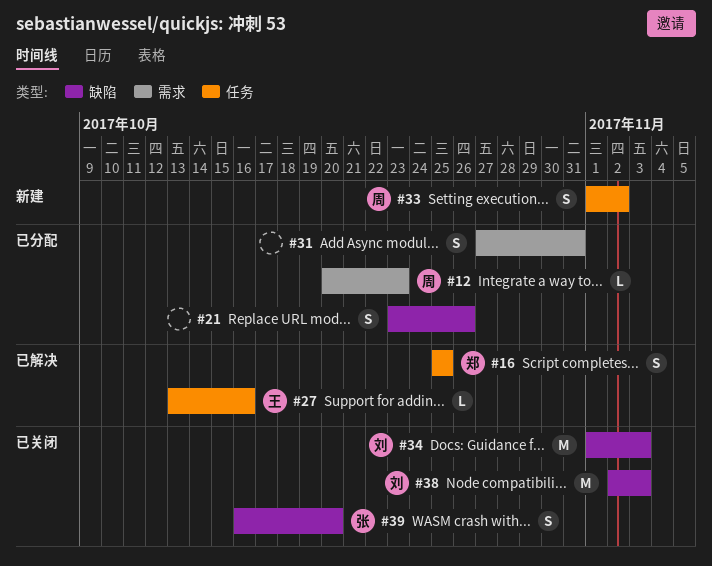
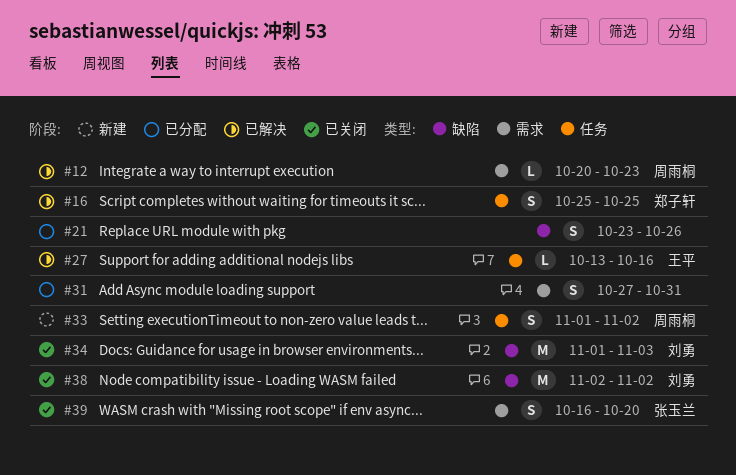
#12, status: 已分配 -> 已解决
#38, due: Nov 3 -> Nov 2
#39, label: 缺陷 -> 需求

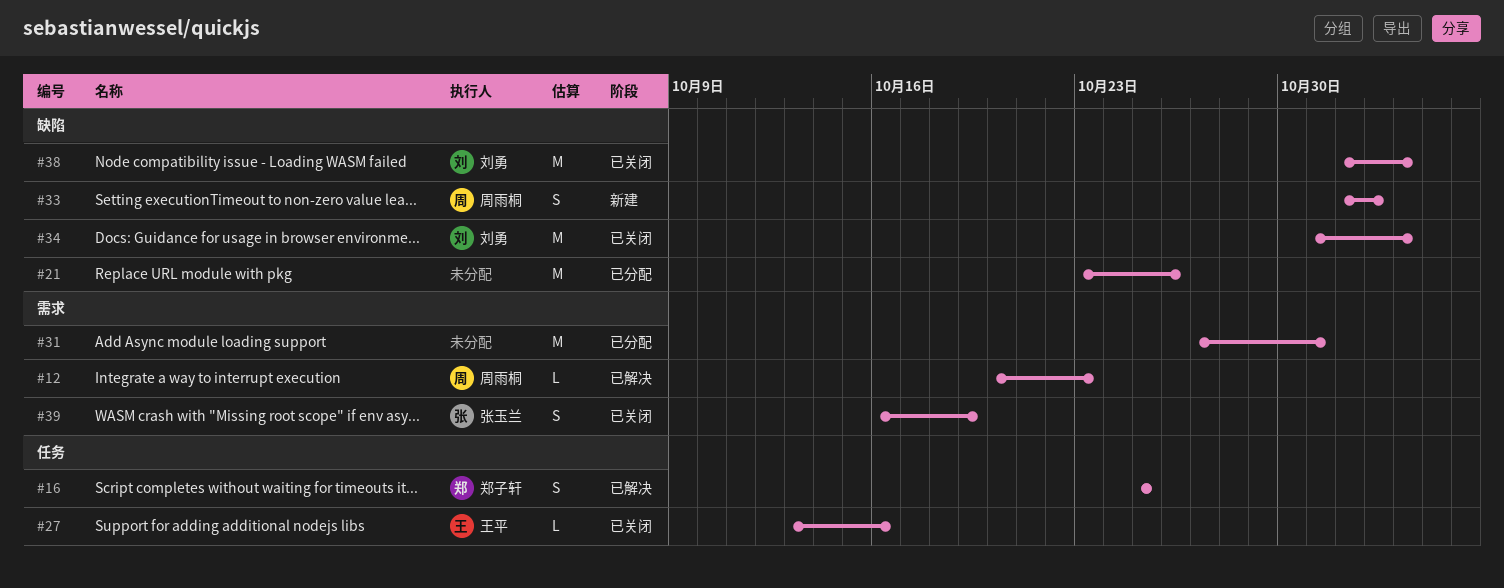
#21, estimate: S -> M
#27, status: 已解决 -> 已关闭
#31, estimate: S -> M
#33, label: 任务 -> 缺陷
#34, start: Nov 1 -> Oct 31
#38, start: Nov 2 -> Nov 1
#38, due: Nov 2 -> Nov 3
#39, due: Oct 20 -> Oct 19

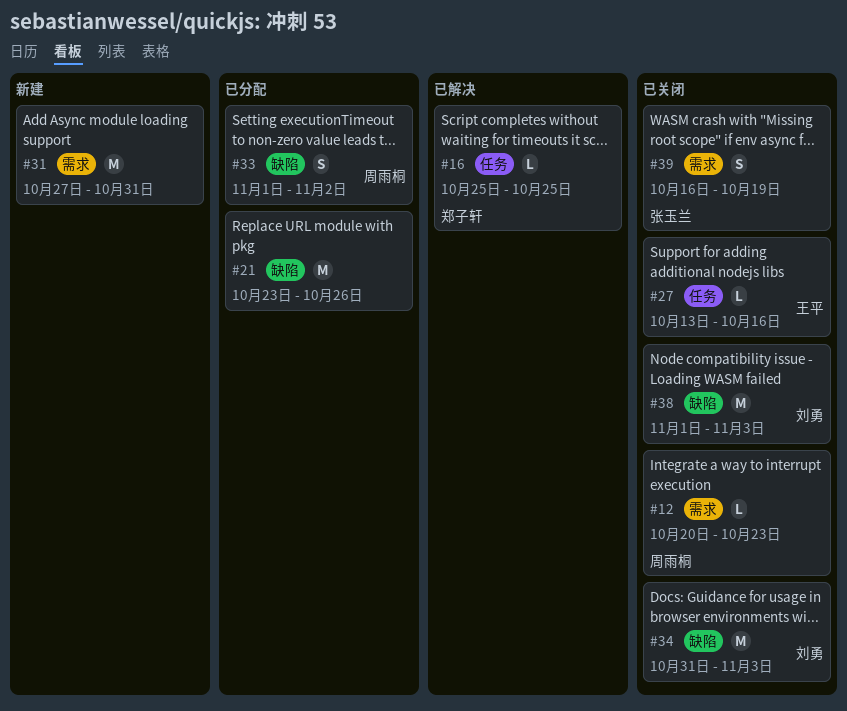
#12, status: 已解决 -> 已关闭
#16, estimate: S -> L
#31, status: 已分配 -> 新建
#33, status: 新建 -> 已分配

